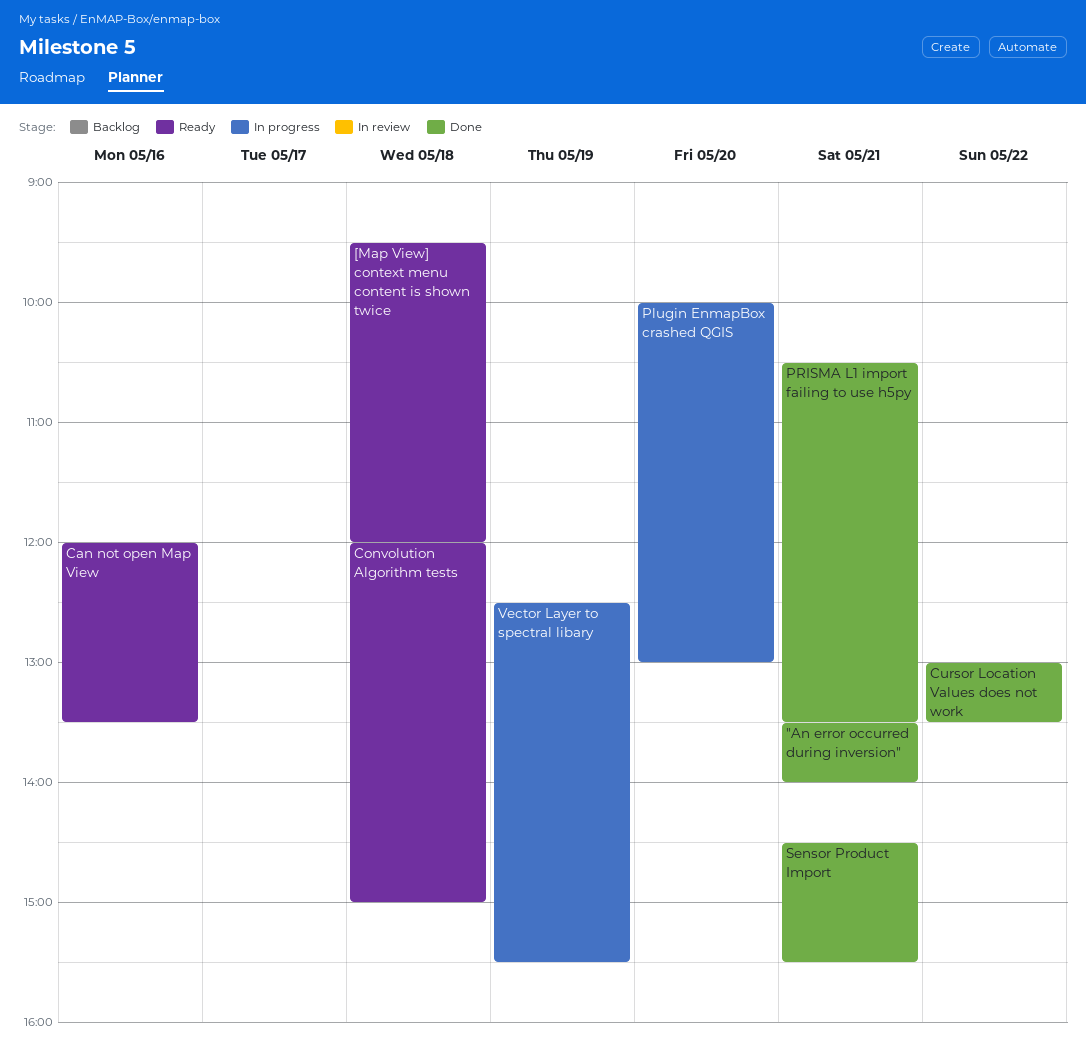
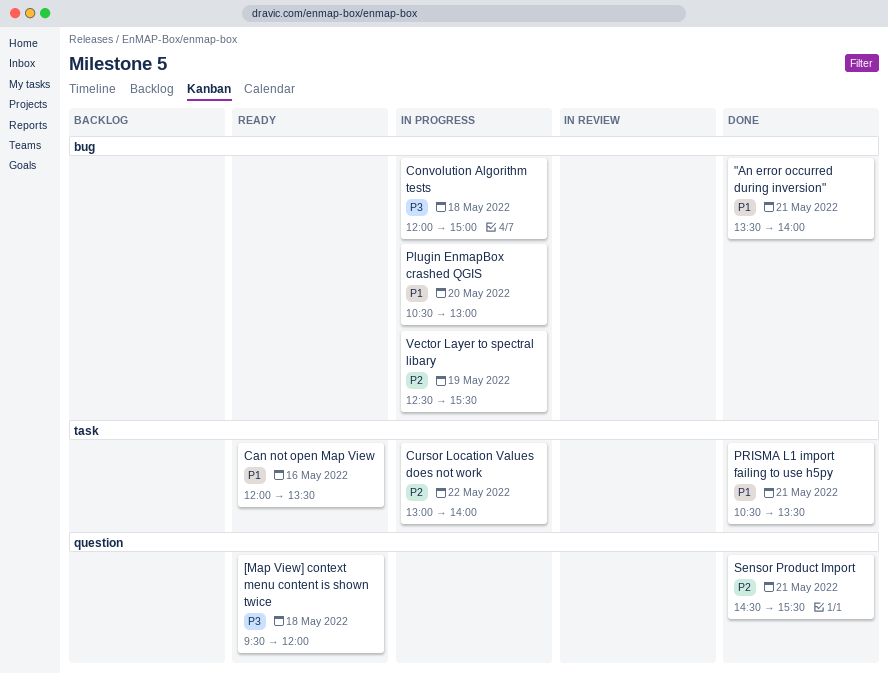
Convolution Algorithm tests, status: Ready -> In progress
Cursor Location Values does not work, status: Done -> In progress
Cursor Location Values does not work, ends: 13:30 -> 14:00
Plugin EnmapBox crashed QGIS, begins: 10:00 -> 10:30

